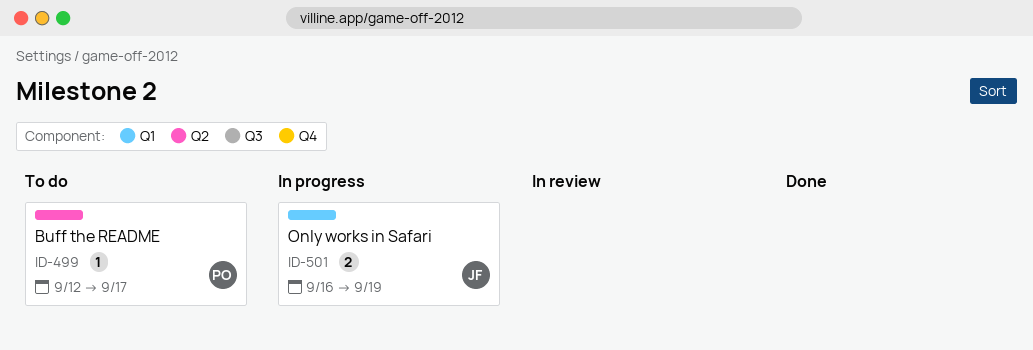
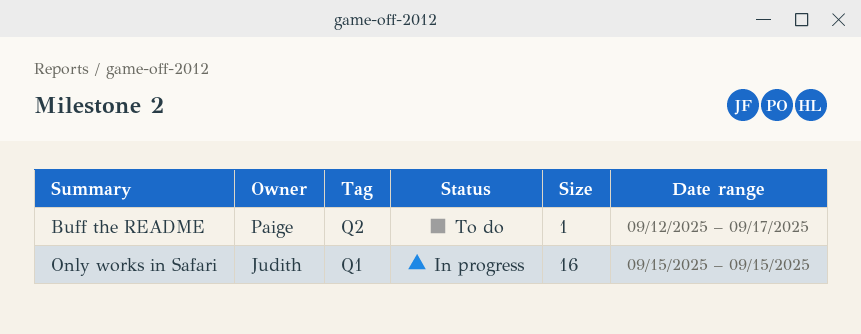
Only works in Safari, estimate: 2 -> 16
Only works in Safari, start: Sep 16 -> Sep 15
Only works in Safari, due: Sep 19 -> Sep 15

